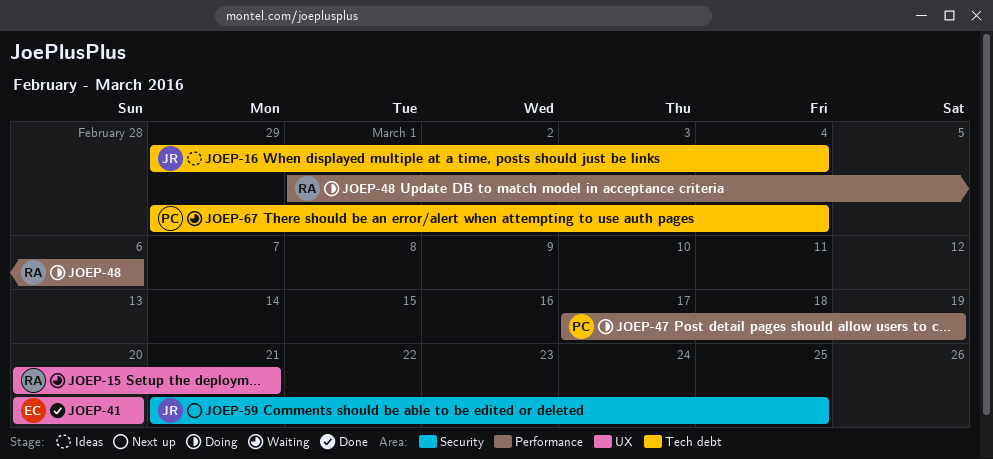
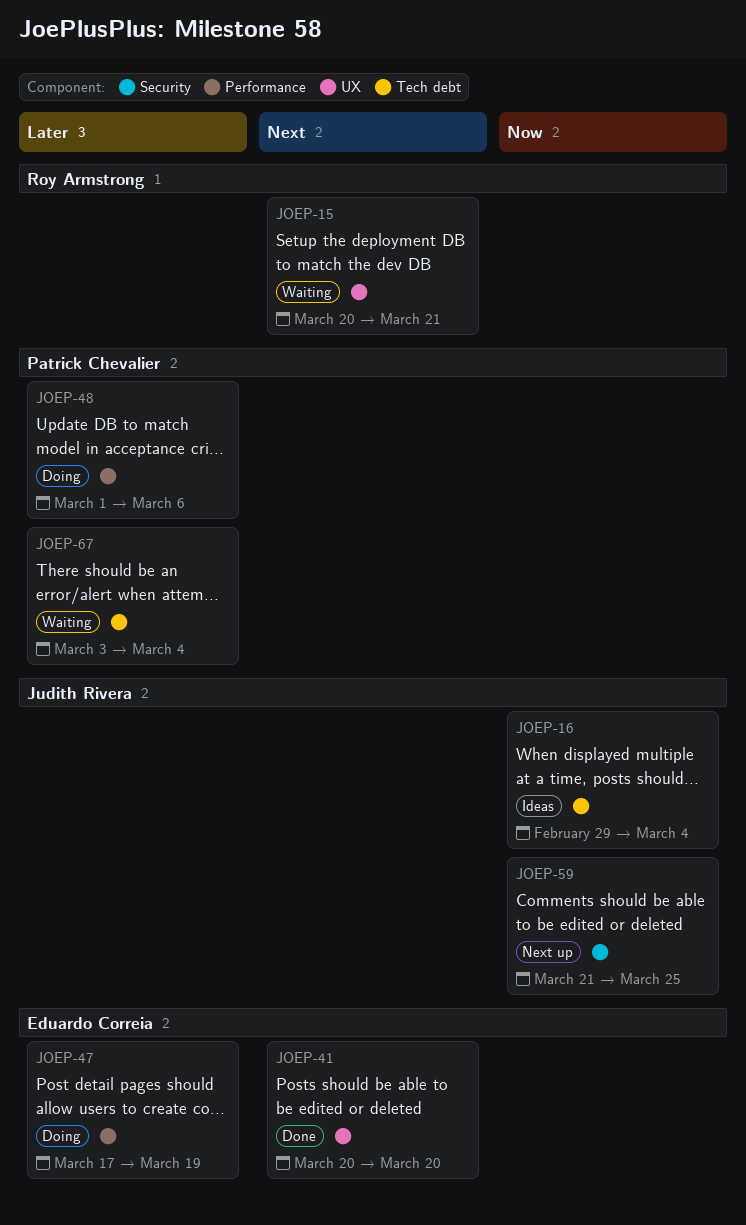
JOEP-47, owner: Patrick Chevalier -> Eduardo Correia
JOEP-48, owner: Roy Armstrong -> Patrick Chevalier
JOEP-67, start: Feb 29 -> Mar 3

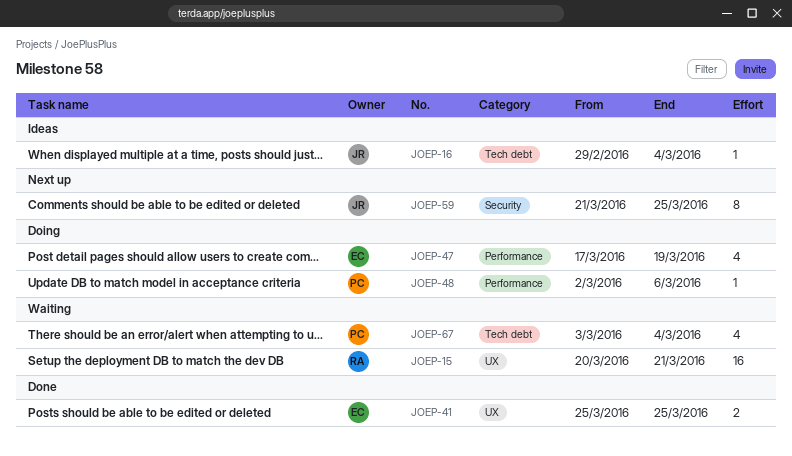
JOEP-41, start: Mar 20 -> Mar 25
JOEP-41, due: Mar 20 -> Mar 25
JOEP-48, start: Mar 1 -> Mar 2

